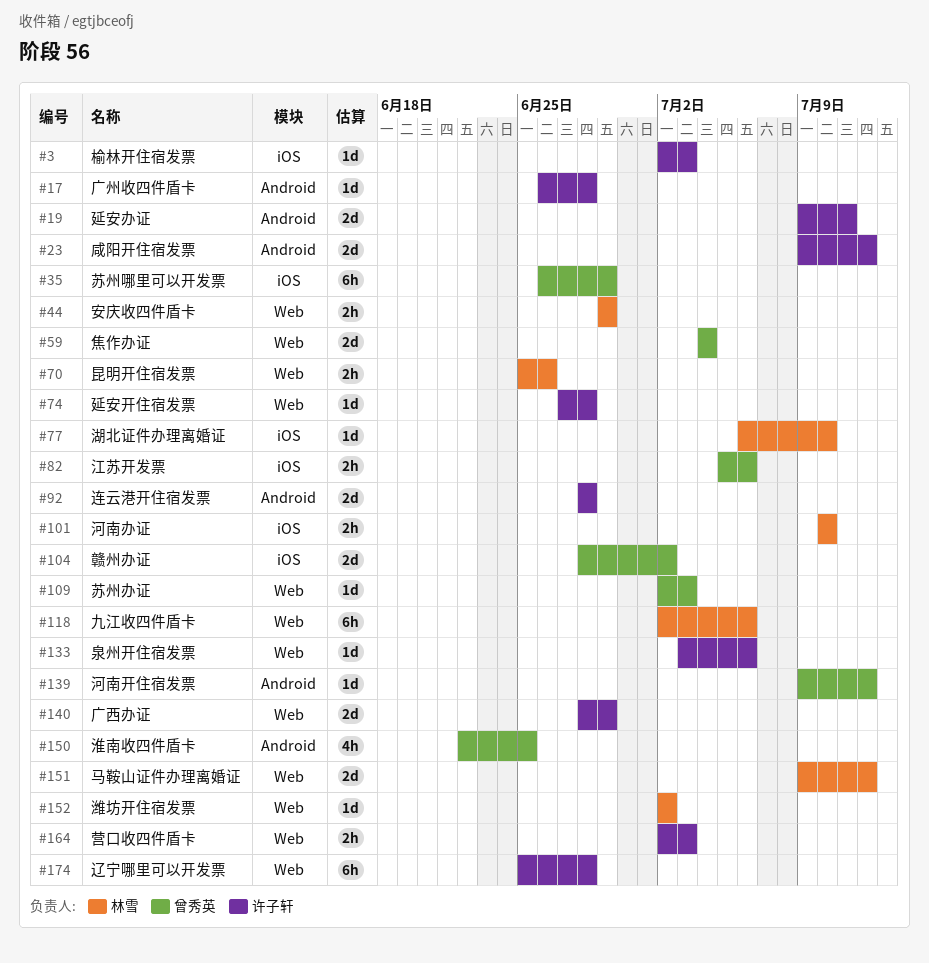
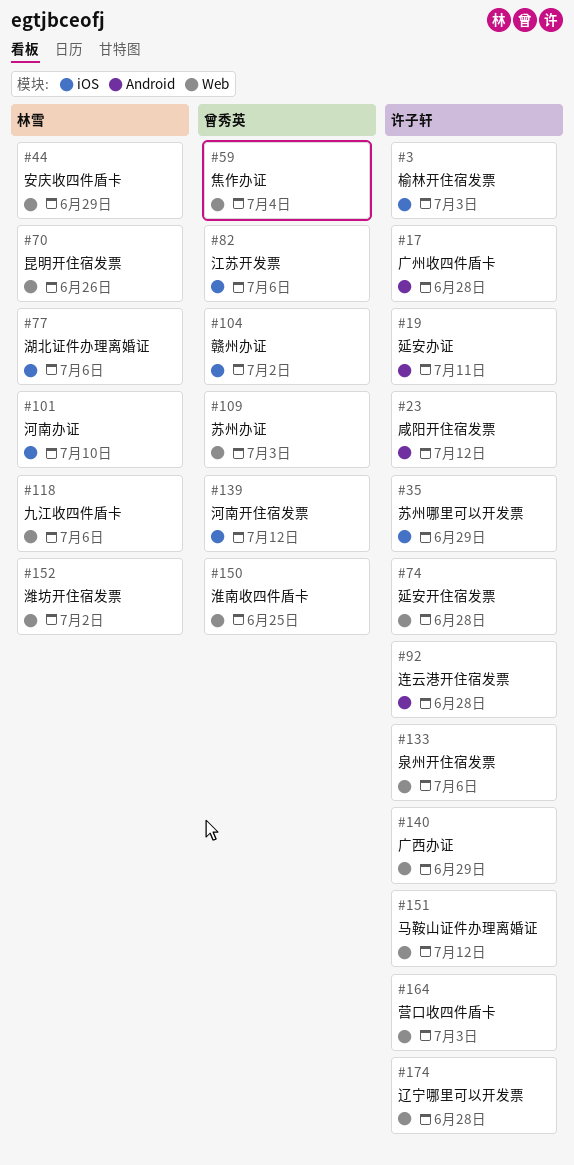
#35, owner: 曾秀英 -> 许子轩
#77, due: Jul 10 -> Jul 6
#139, label: Android -> iOS
#150, label: Android -> Web
#151, owner: 林雪 -> 许子轩

